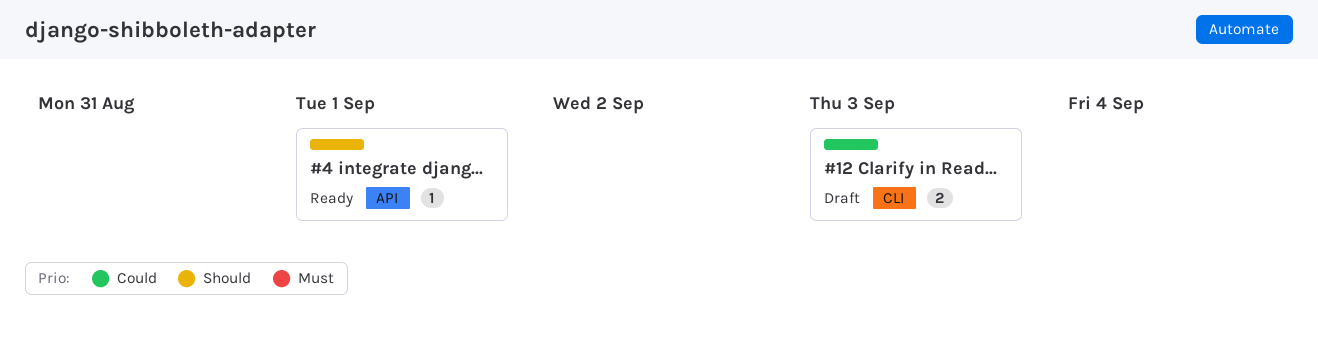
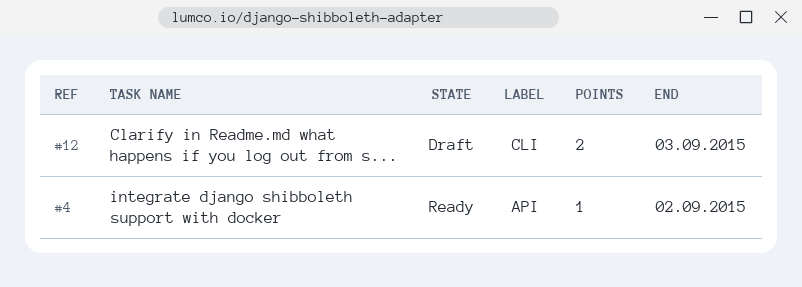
#4, due: Sep 1 -> Sep 2

